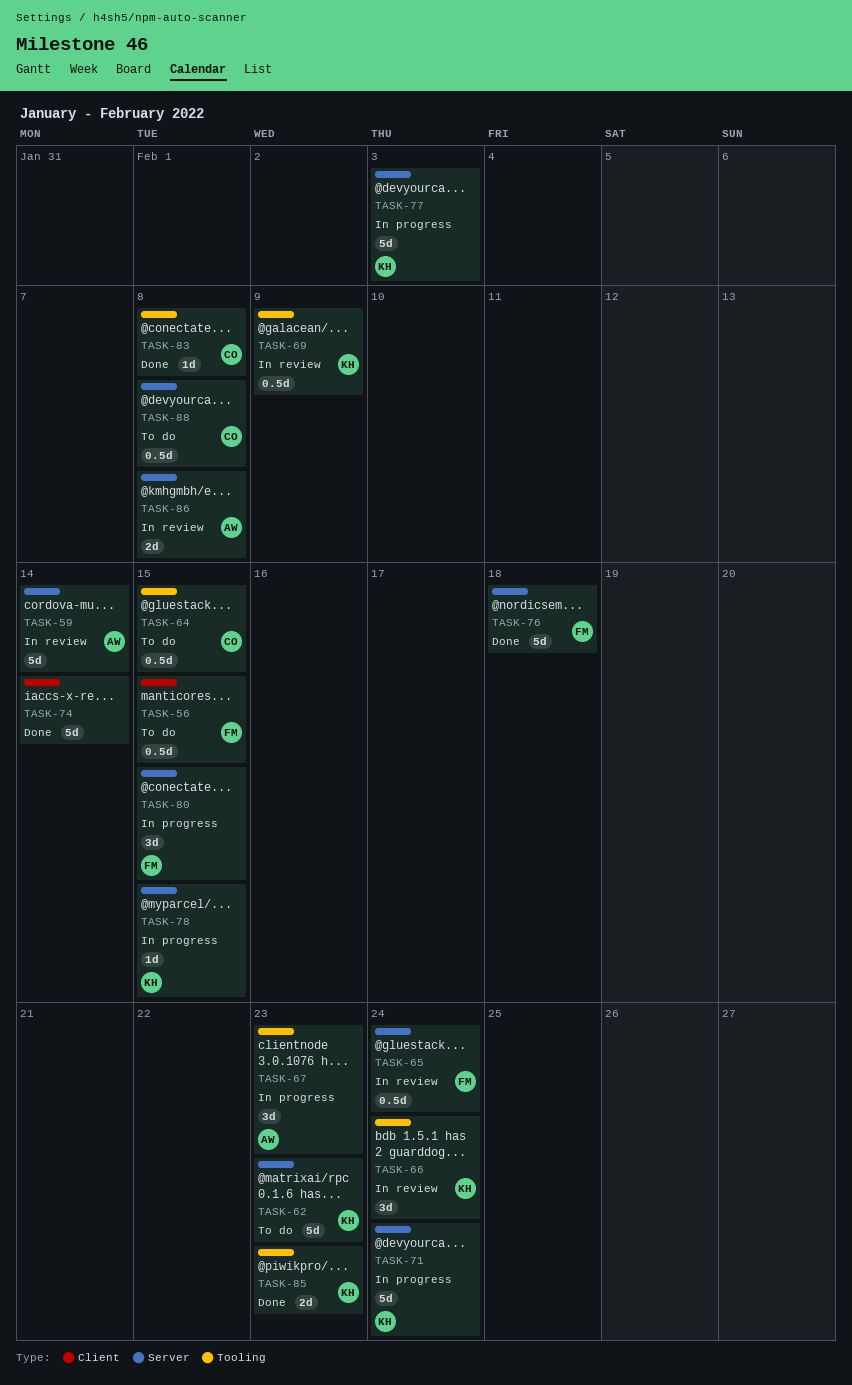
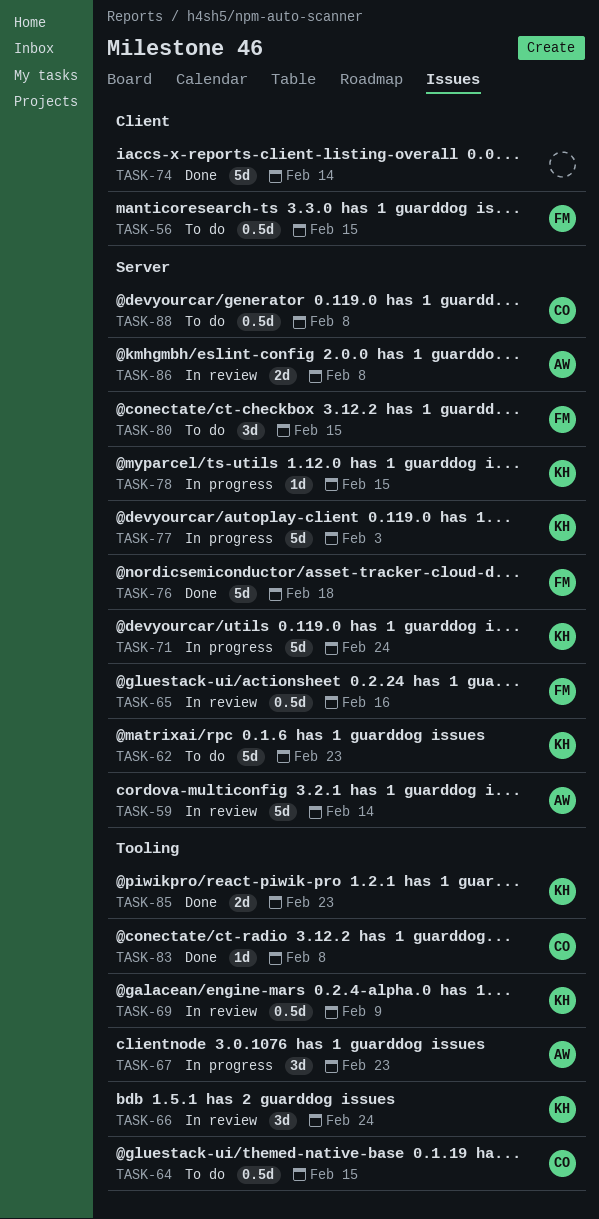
TASK-65, due: Feb 24 -> Feb 16
TASK-80, status: In progress -> To do

